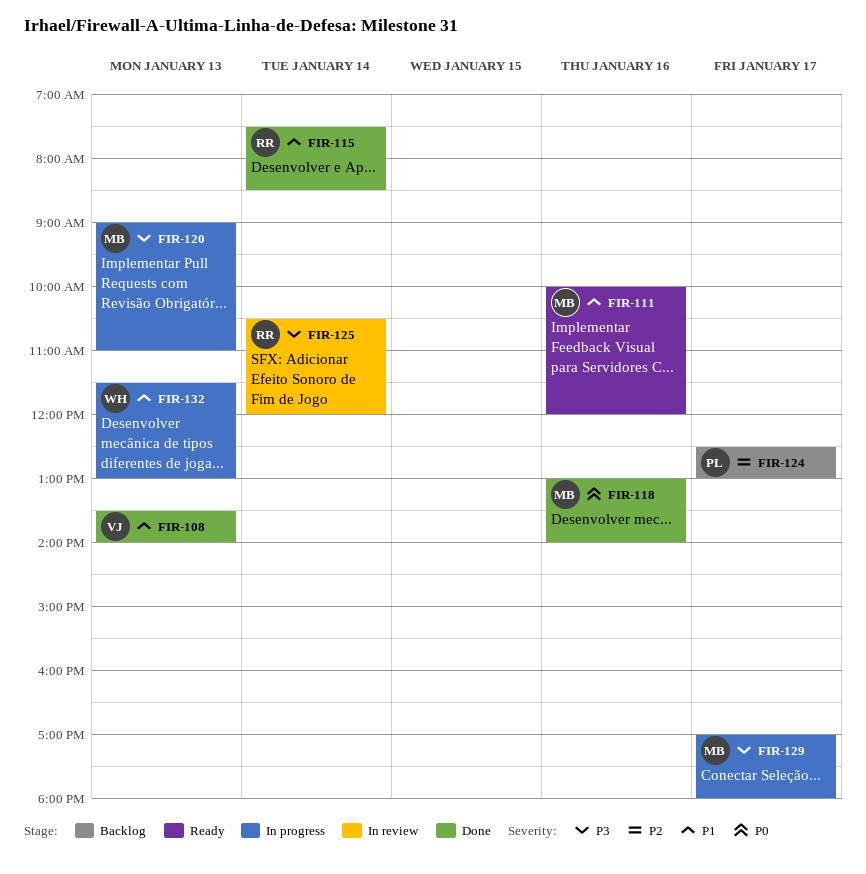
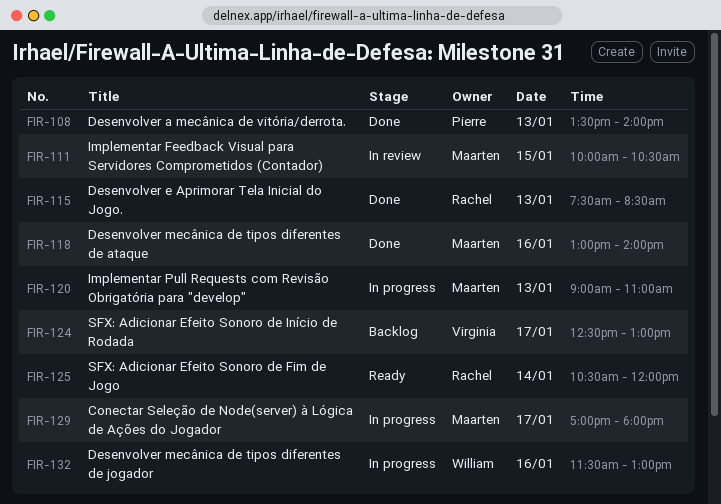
FIR-108, owner: Virginia -> Pierre
FIR-111, status: Ready -> In review
FIR-111, day: Jan 16 -> Jan 15
FIR-111, ends: 12:00 -> 10:30
FIR-115, day: Jan 14 -> Jan 13
FIR-124, owner: Pierre -> Virginia
FIR-125, status: In review -> Ready
FIR-132, day: Jan 13 -> Jan 16

